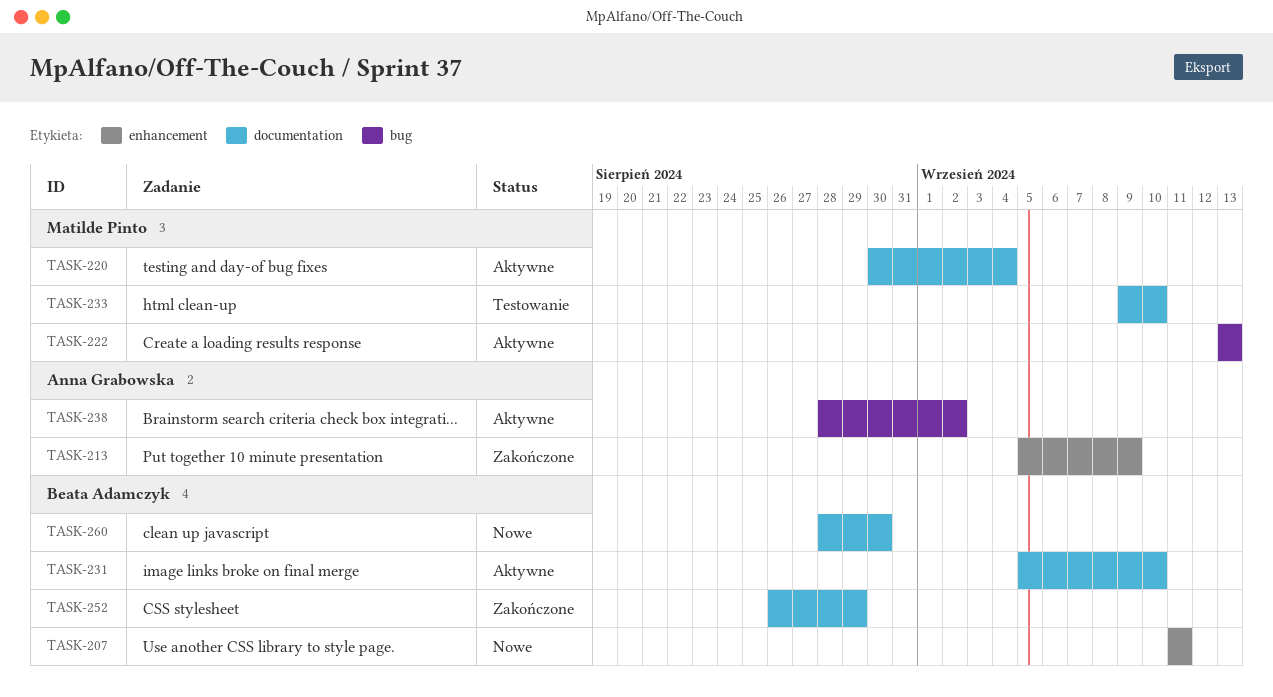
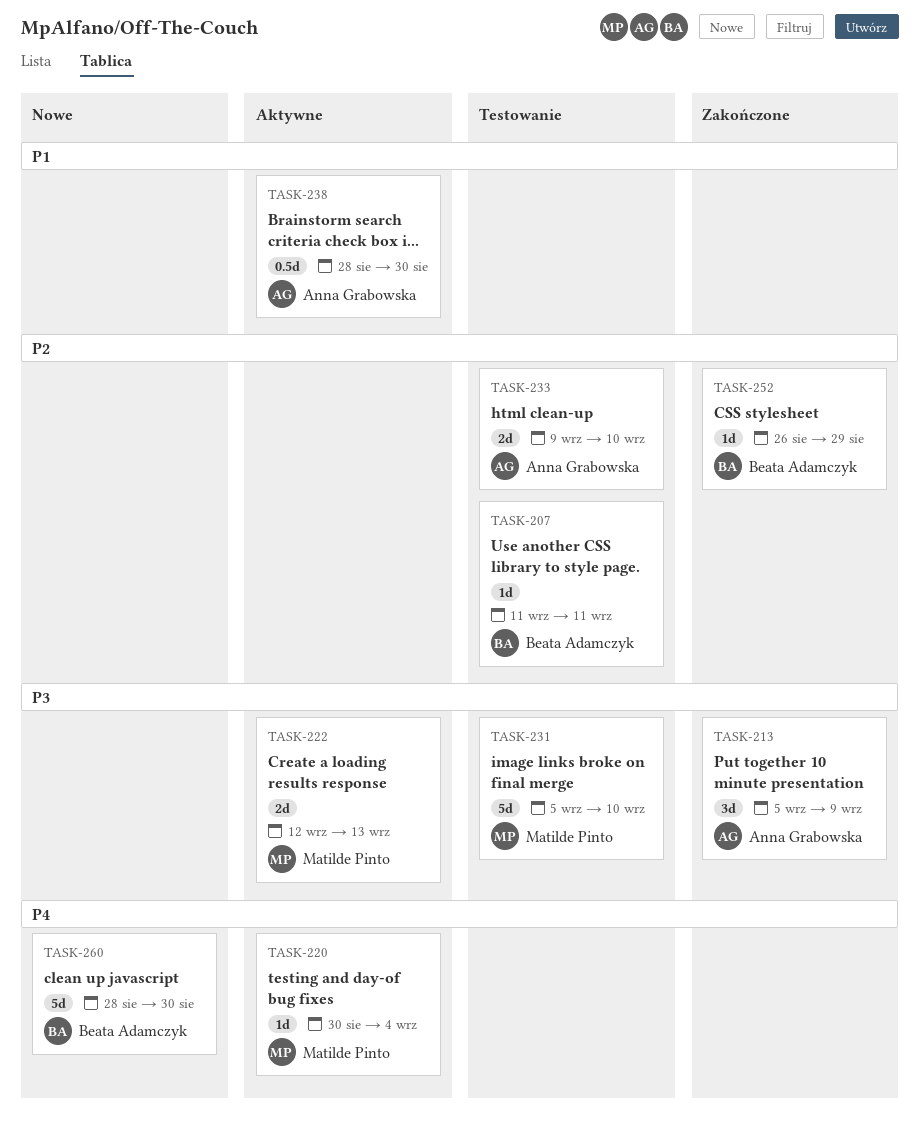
TASK-207, status: Nowe -> Testowanie
TASK-222, start: Sep 13 -> Sep 12
TASK-231, status: Aktywne -> Testowanie
TASK-231, owner: Beata Adamczyk -> Matilde Pinto
TASK-233, owner: Matilde Pinto -> Anna Grabowska
TASK-238, due: Sep 2 -> Aug 30

